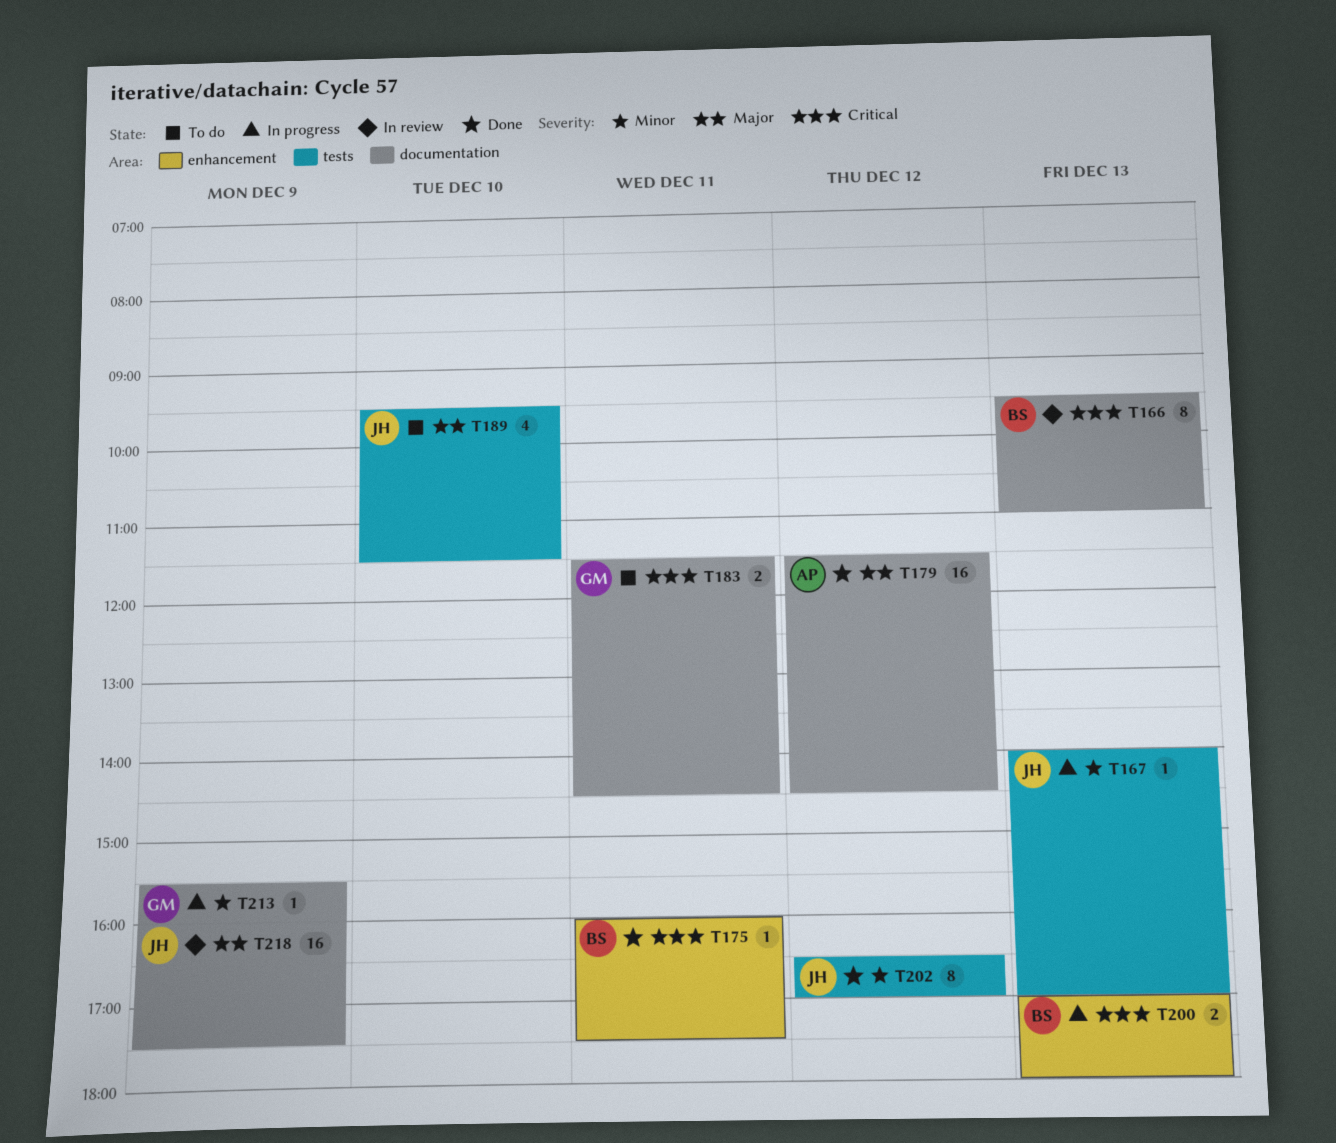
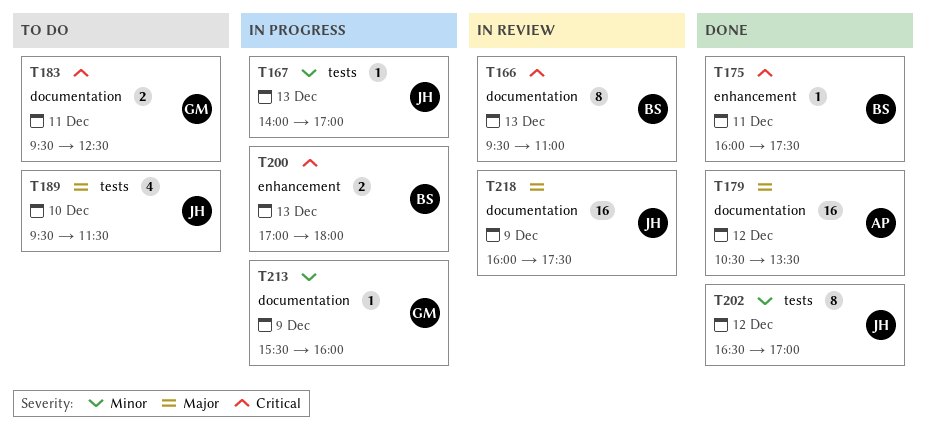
T179, begins: 11:30 -> 10:30
T179, ends: 14:30 -> 13:30
T183, begins: 11:30 -> 09:30
T183, ends: 14:30 -> 12:30

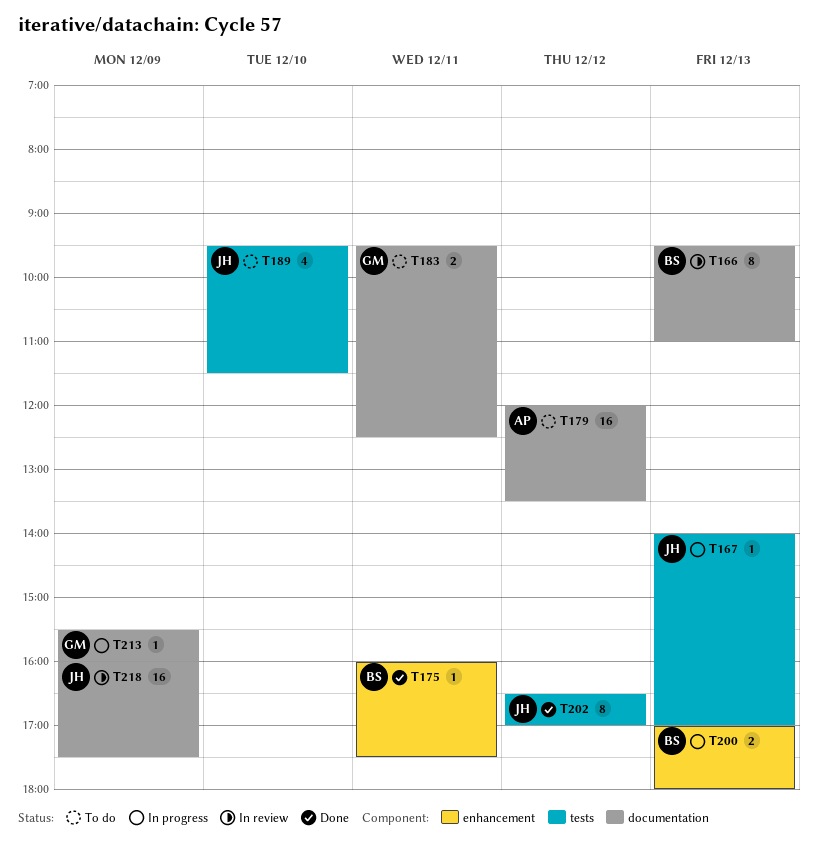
T179, status: Done -> To do
T179, begins: 10:30 -> 12:00

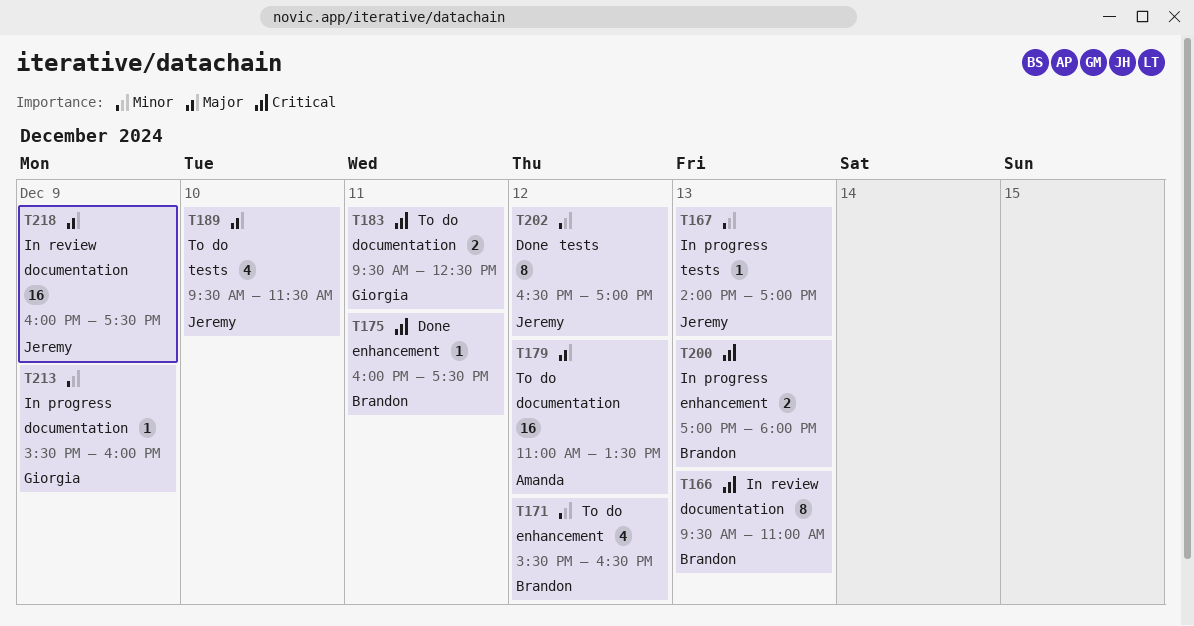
T171: none -> present
T179, begins: 12:00 -> 11:00

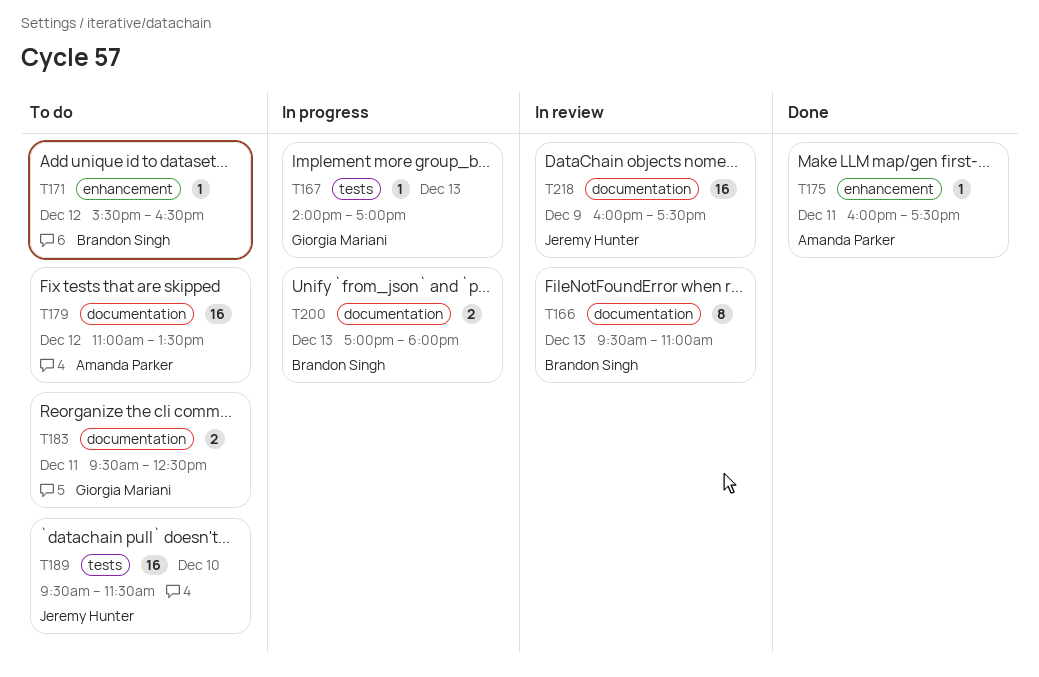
T167, owner: Jeremy Hunter -> Giorgia Mariani
T171, estimate: 4 -> 1
T175, owner: Brandon Singh -> Amanda Parker
T189, estimate: 4 -> 16
T200, label: enhancement -> documentation
T202: present -> none
T213: present -> none

